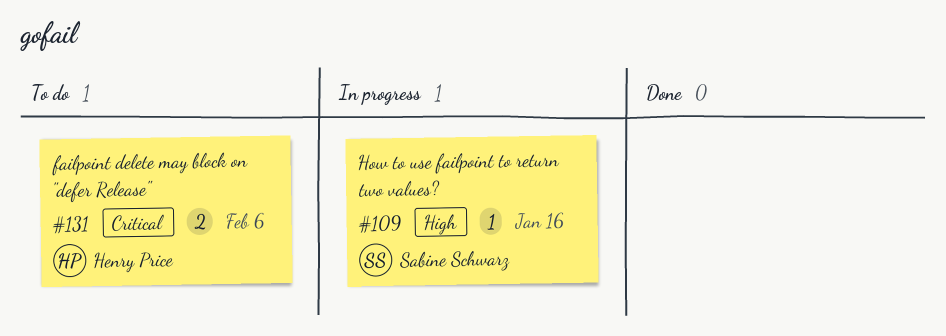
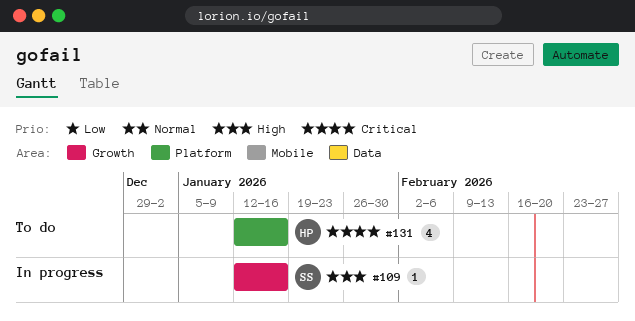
#131, estimate: 2 -> 4
#131, due: Feb 6 -> Jan 16

